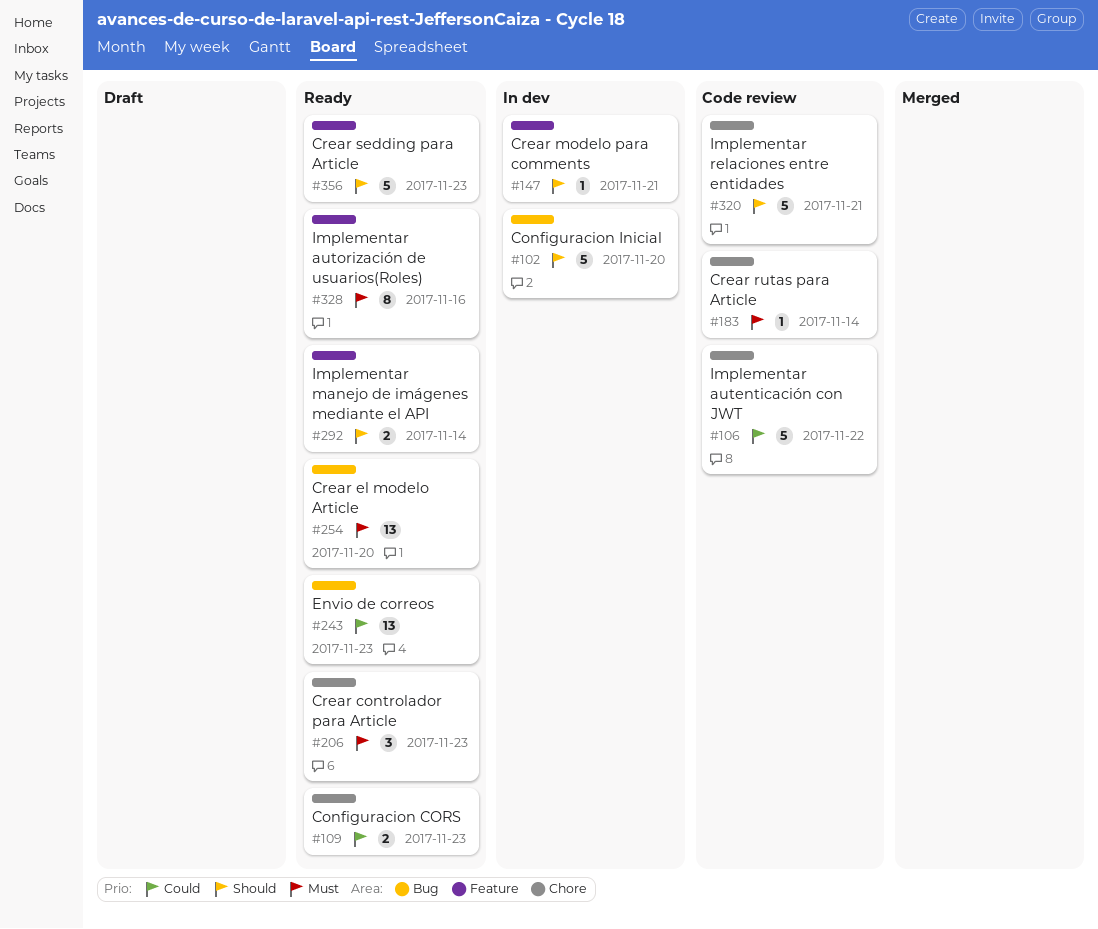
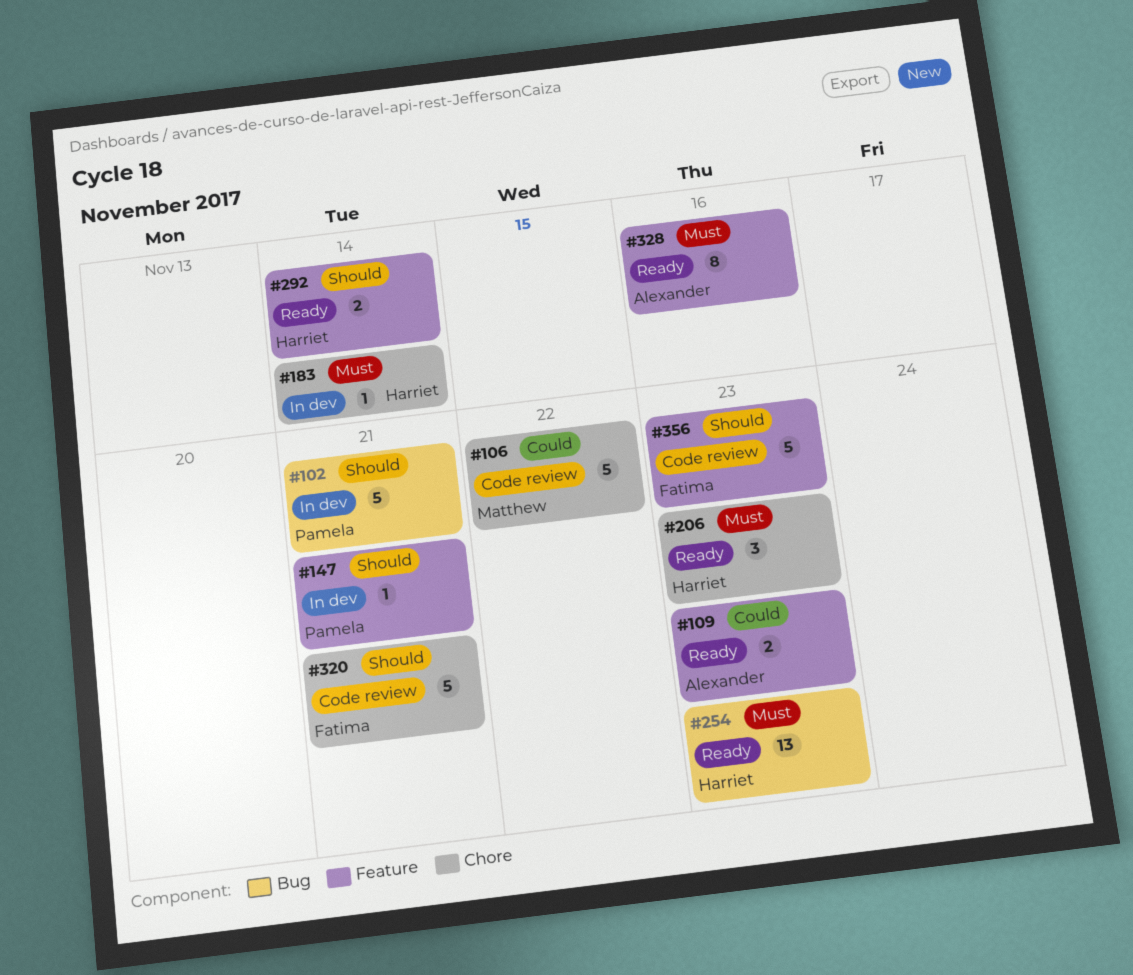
#102, due: Nov 20 -> Nov 21
#109, label: Chore -> Feature
#183, status: Code review -> In dev
#243: present -> none
#254, due: Nov 20 -> Nov 23
#356, status: Ready -> Code review

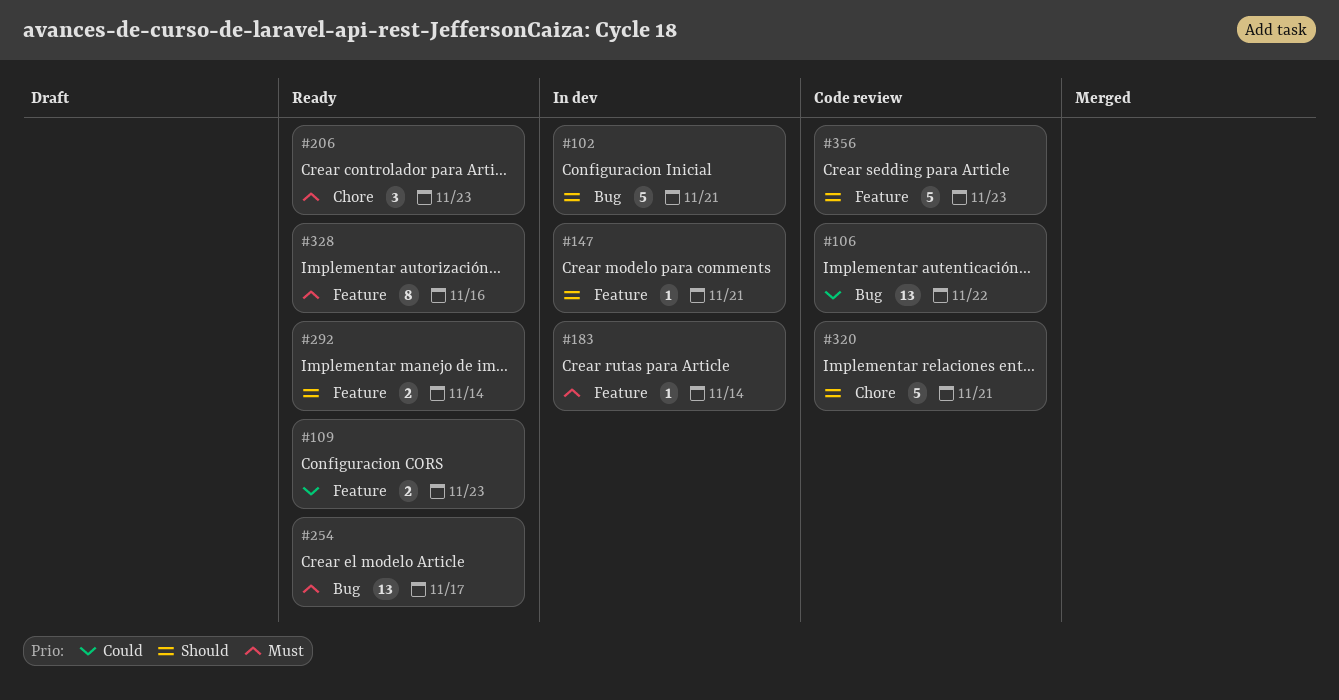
#106, label: Chore -> Bug
#106, estimate: 5 -> 13
#183, label: Chore -> Feature
#254, due: Nov 23 -> Nov 17

